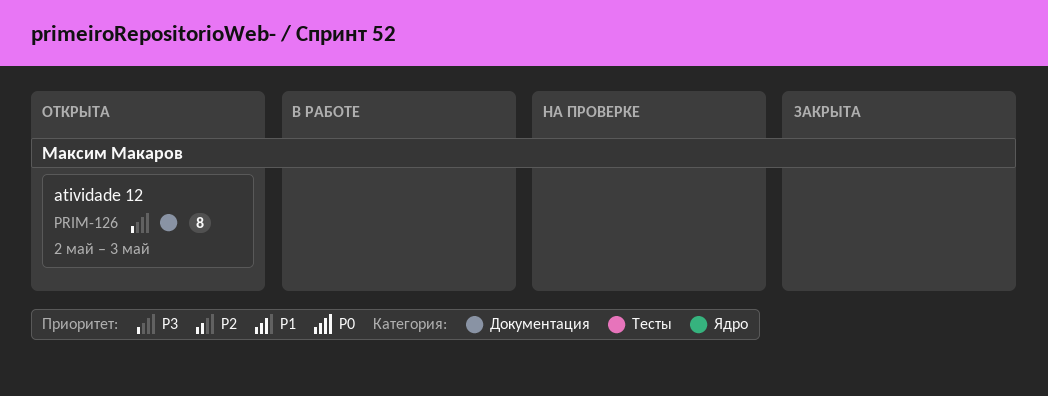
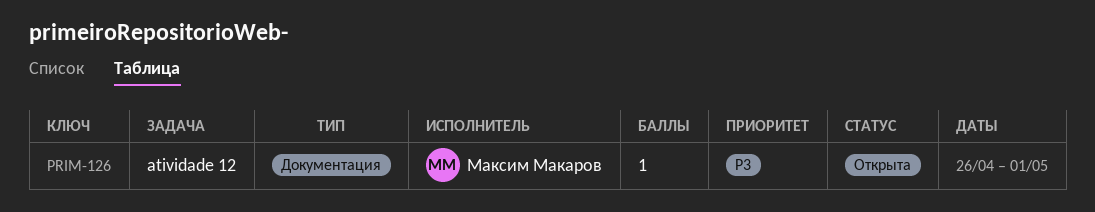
PRIM-126, estimate: 8 -> 1
PRIM-126, start: May 2 -> Apr 26
PRIM-126, due: May 3 -> May 1

